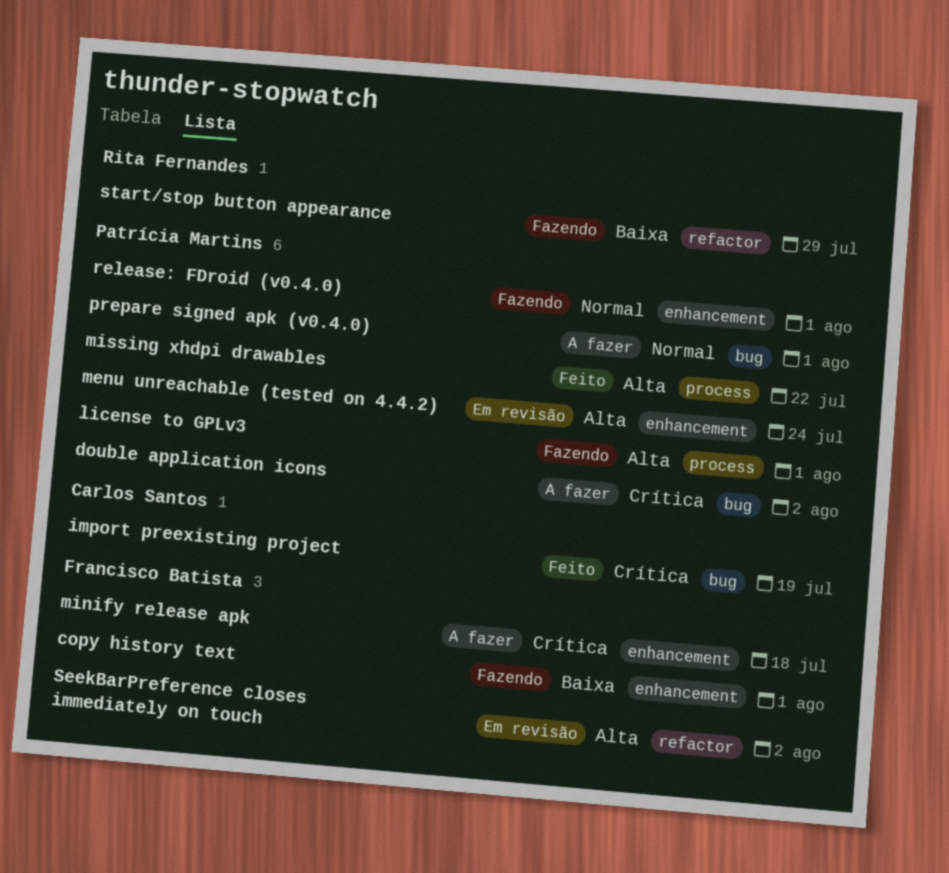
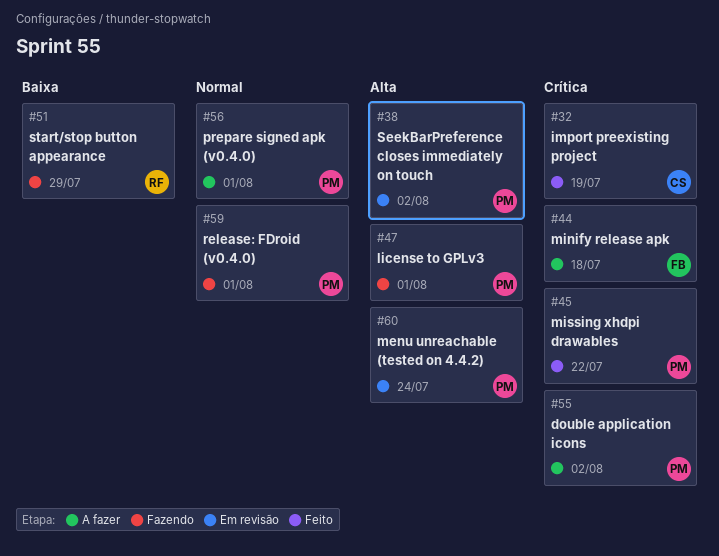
copy history text: present -> none
missing xhdpi drawables, priority: Alta -> Crítica
SeekBarPreference closes immediately on touch, owner: Francisco Batista -> Patrícia Martins

